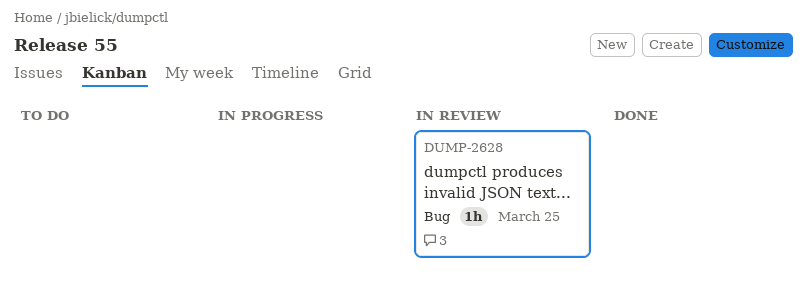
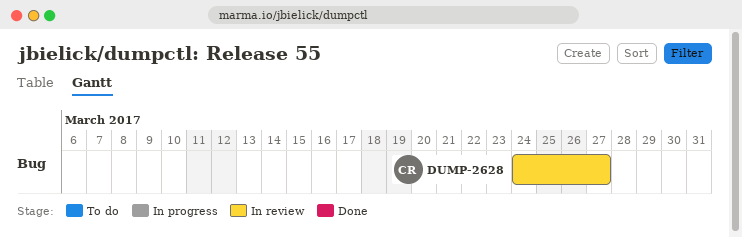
DUMP-2628, due: Mar 25 -> Mar 27

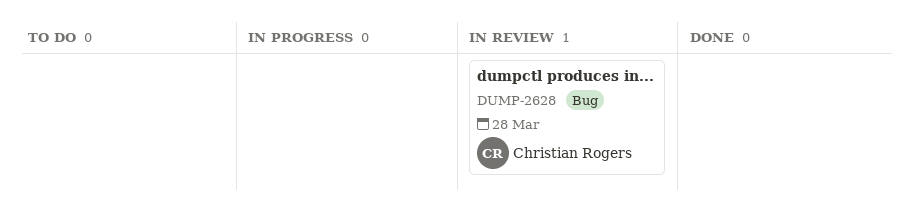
DUMP-2628, due: Mar 27 -> Mar 28

